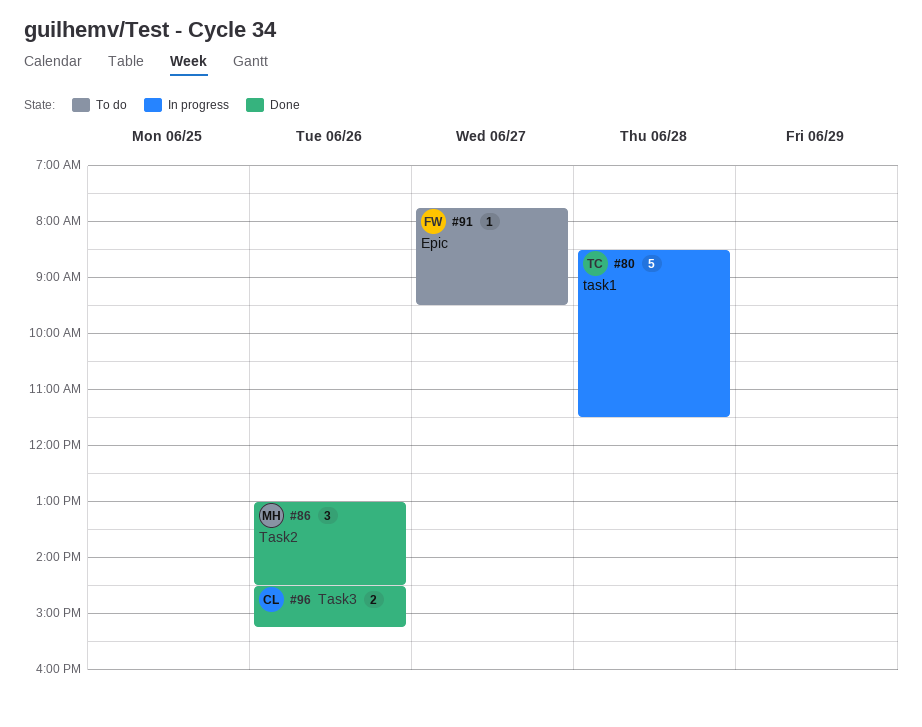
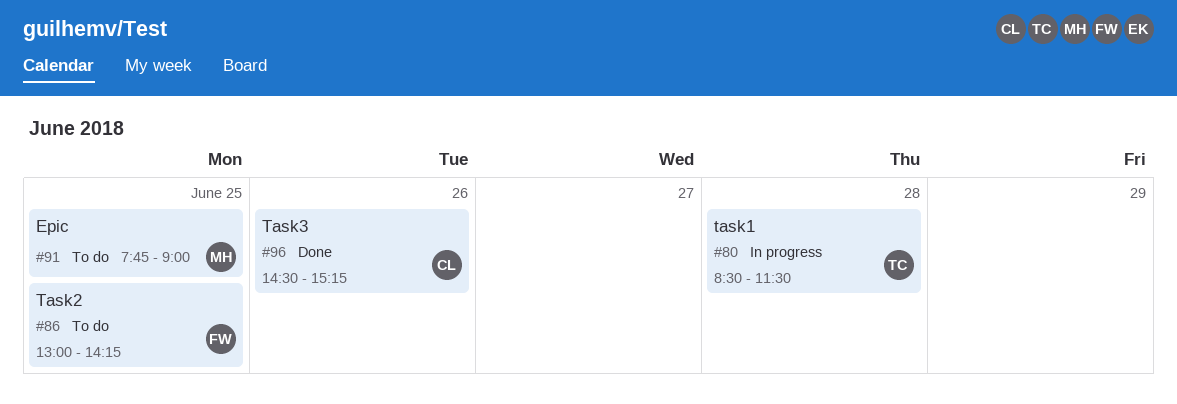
#86, status: Done -> To do
#86, owner: MH -> FW
#86, day: Jun 26 -> Jun 25
#86, ends: 14:30 -> 14:15
#91, owner: FW -> MH
#91, day: Jun 27 -> Jun 25
#91, ends: 09:30 -> 09:00

